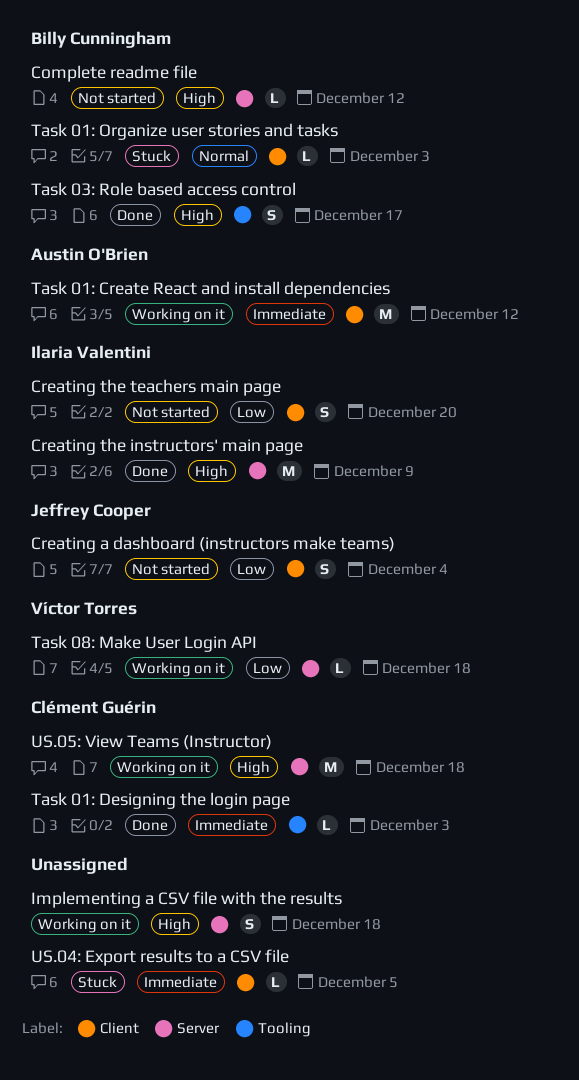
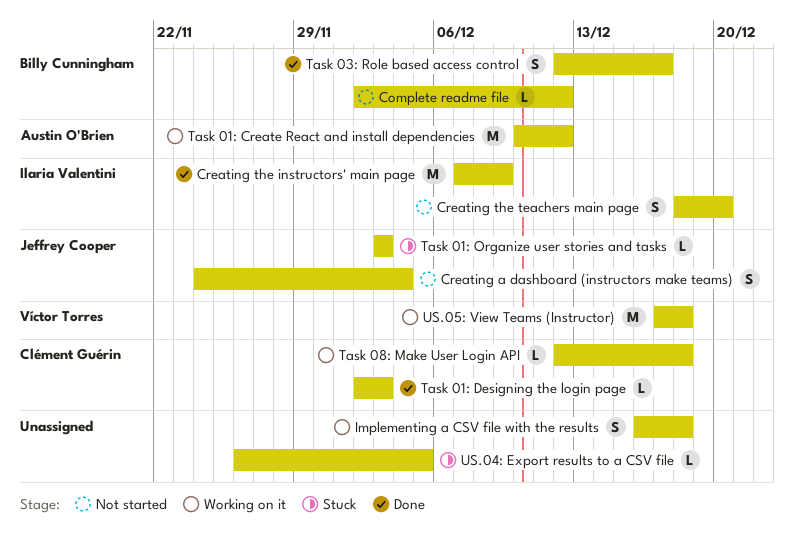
Task 01: Organize user stories and tasks, owner: Billy Cunningham -> Jeffrey Cooper
Task 08: Make User Login API, owner: Víctor Torres -> Clément Guérin
US.05: View Teams (Instructor), owner: Clément Guérin -> Víctor Torres

